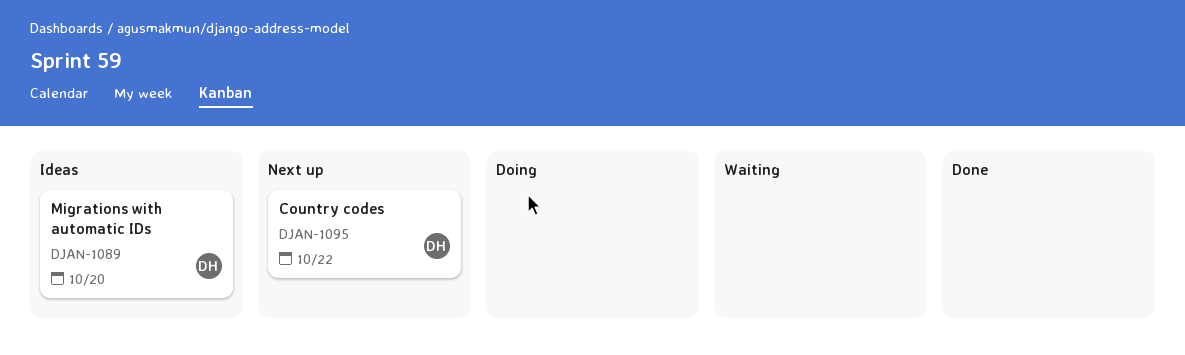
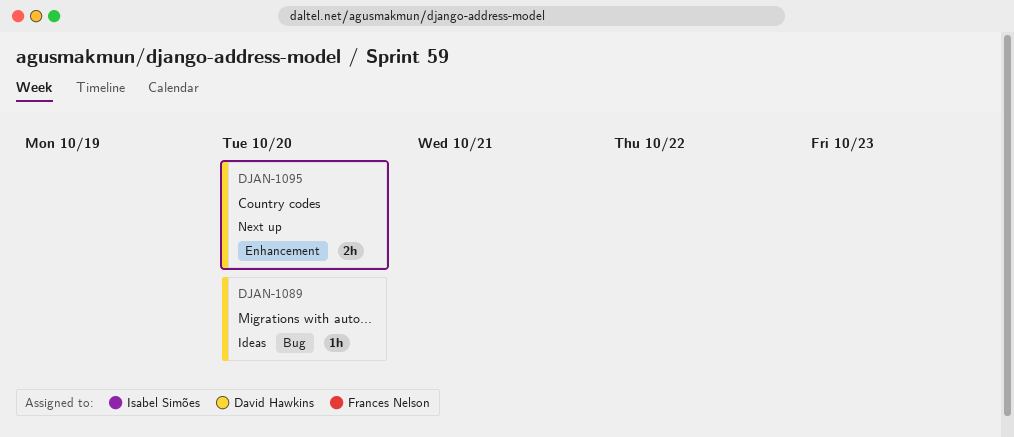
DJAN-1095, due: Oct 22 -> Oct 20

